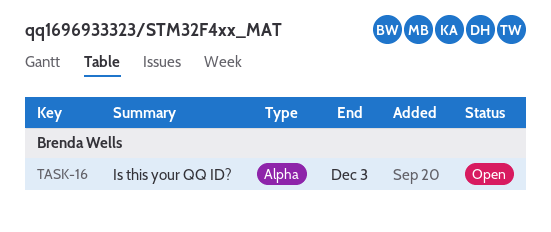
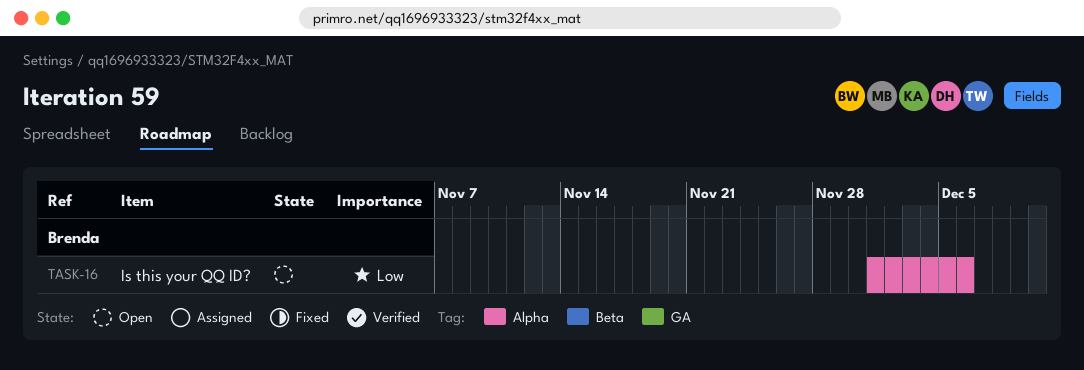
TASK-16, due: Dec 3 -> Dec 6

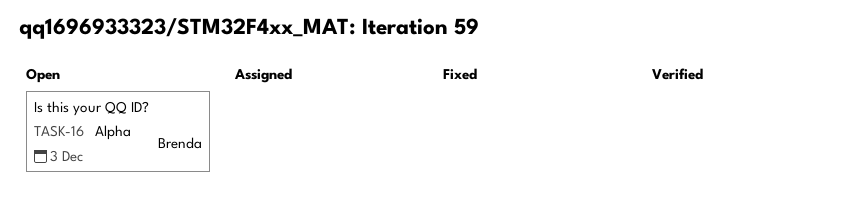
TASK-16, due: Dec 6 -> Dec 3

